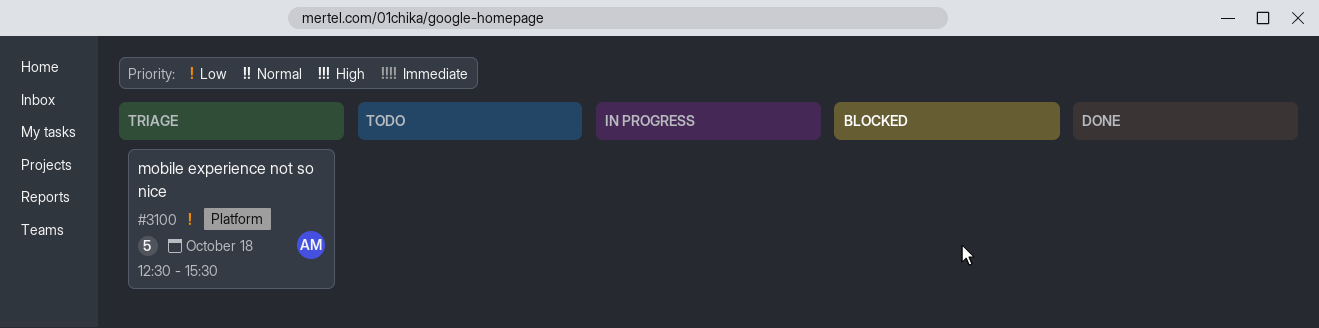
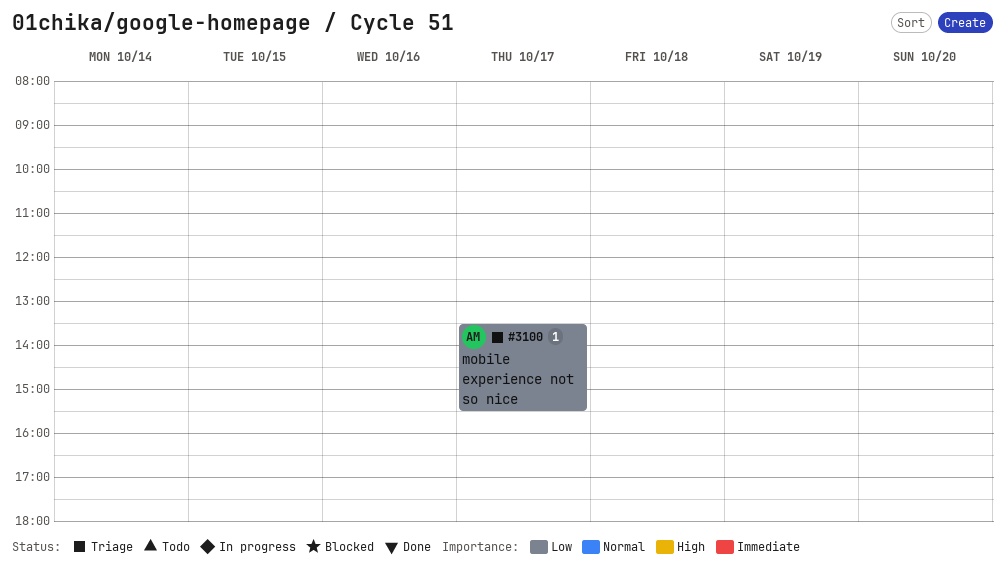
#3100, estimate: 5 -> 1
#3100, day: Oct 18 -> Oct 17
#3100, begins: 12:30 -> 13:30

